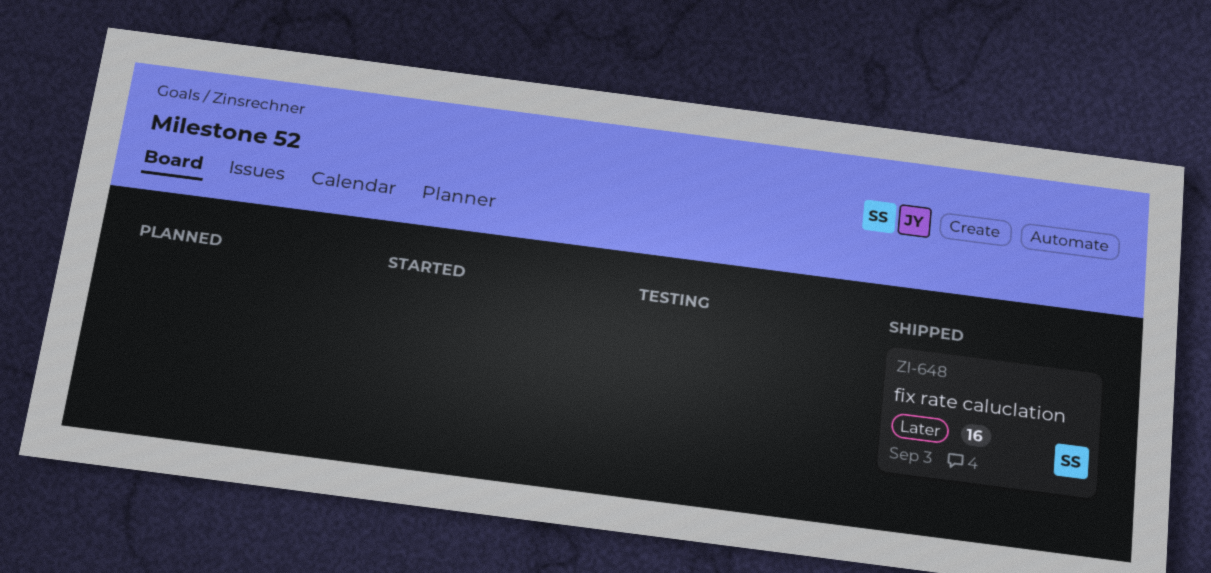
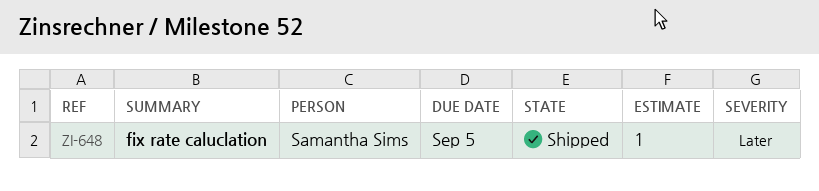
ZI-648, estimate: 16 -> 1
ZI-648, due: Sep 3 -> Sep 5

